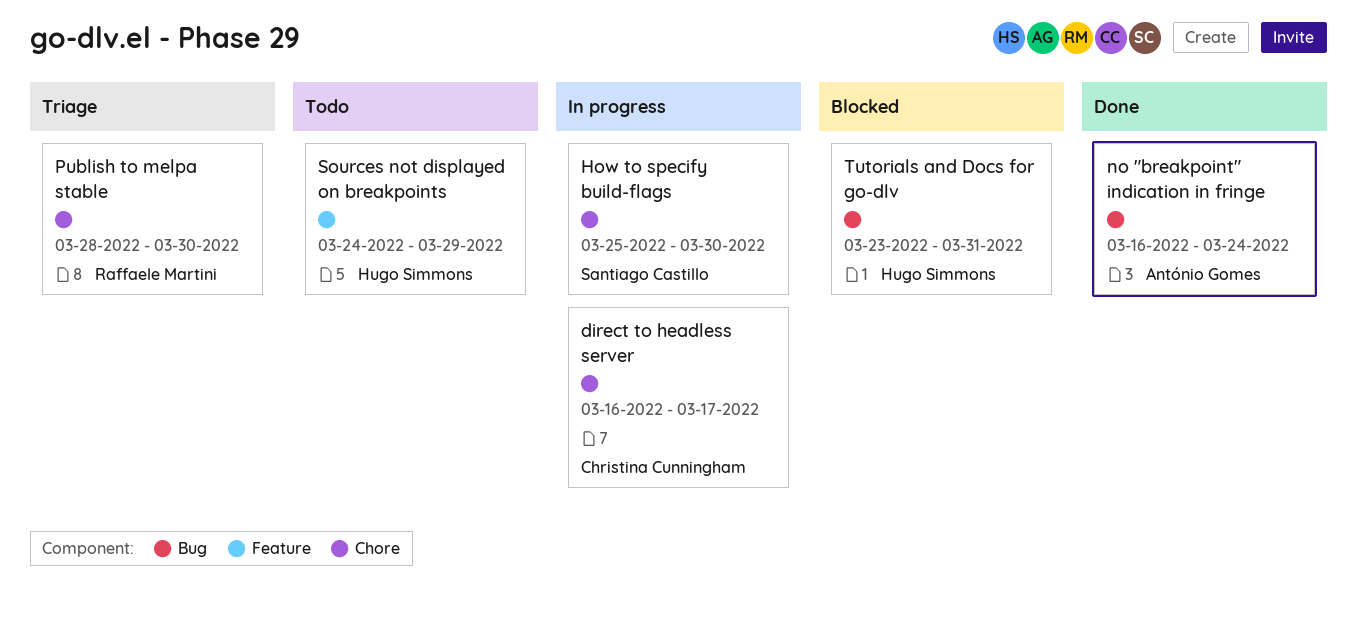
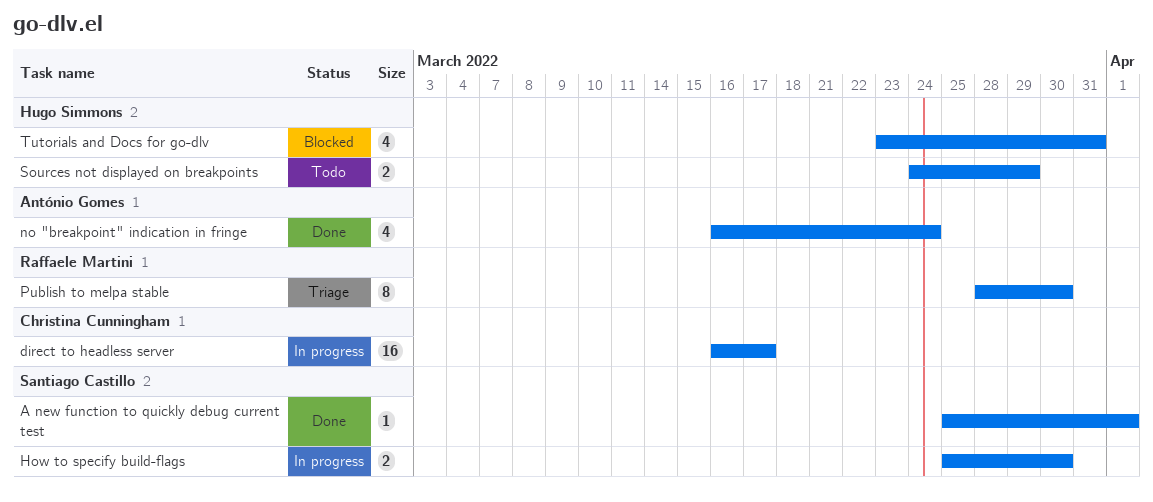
A new function to quickly debug current test: none -> present

